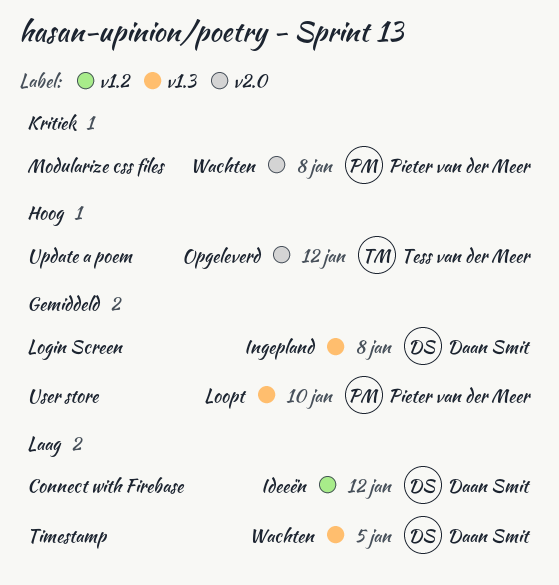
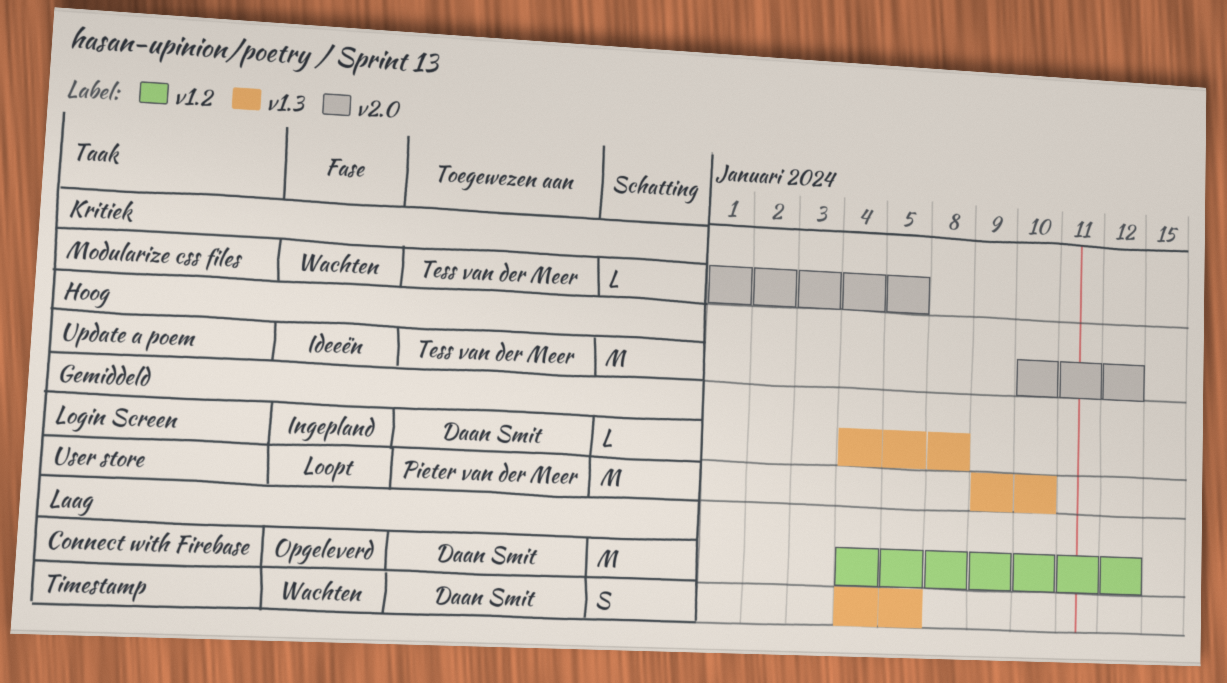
Connect with Firebase, status: Ideeën -> Opgeleverd
Modularize css files, owner: Pieter van der Meer -> Tess van der Meer
Modularize css files, due: Jan 8 -> Jan 5
Update a poem, status: Opgeleverd -> Ideeën

